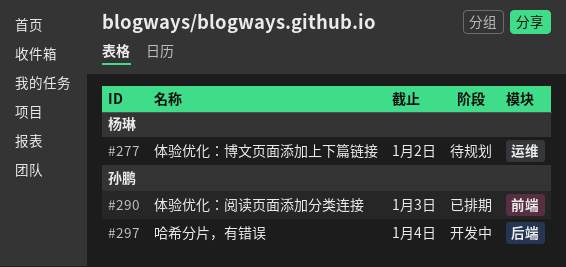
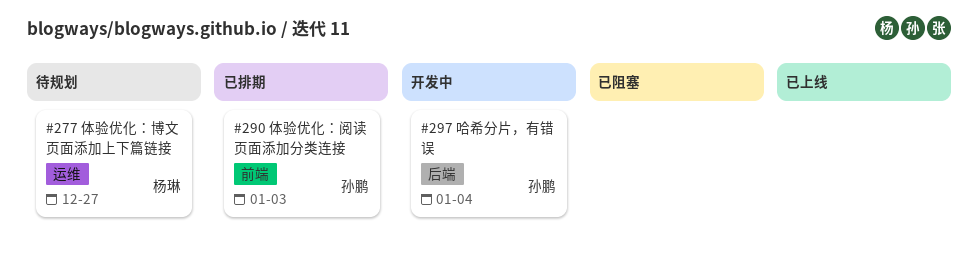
#277, due: Jan 2 -> Dec 27

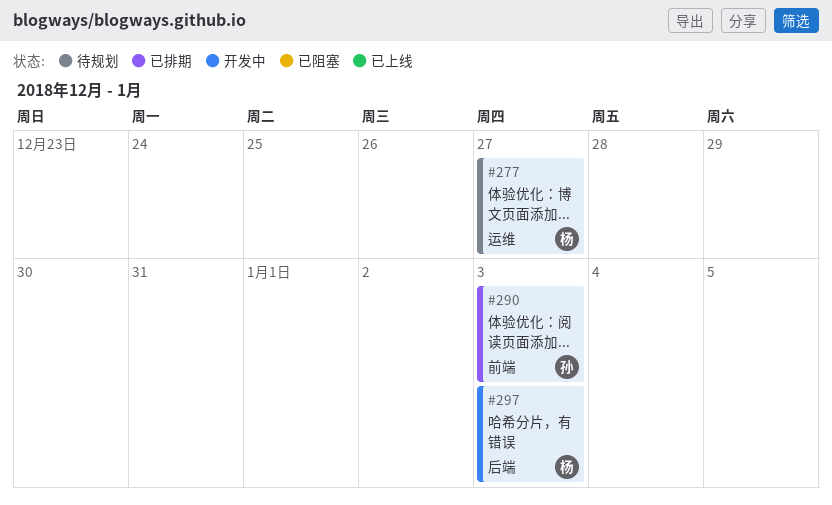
#297, owner: 孙鹏 -> 杨琳
#297, due: Jan 4 -> Jan 3

